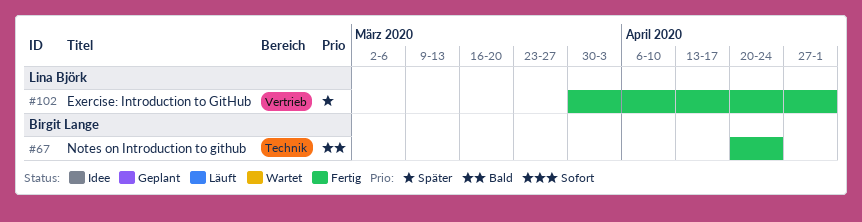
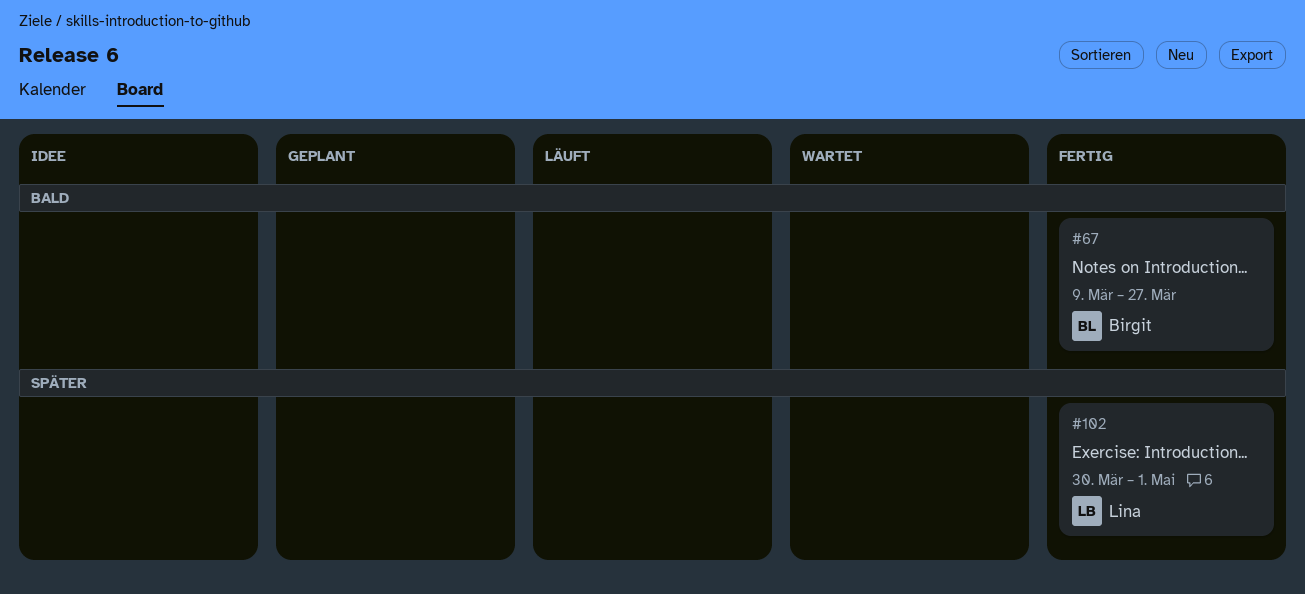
#67, start: Apr 20 -> Mar 9
#67, due: Apr 24 -> Mar 27

